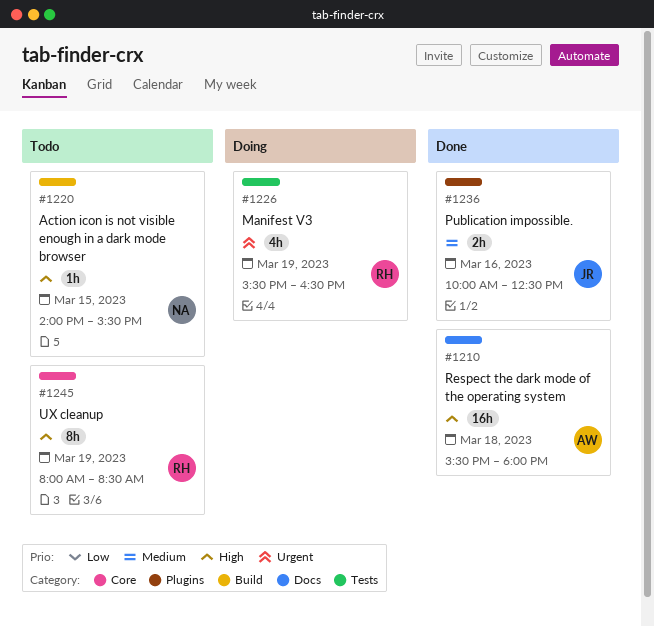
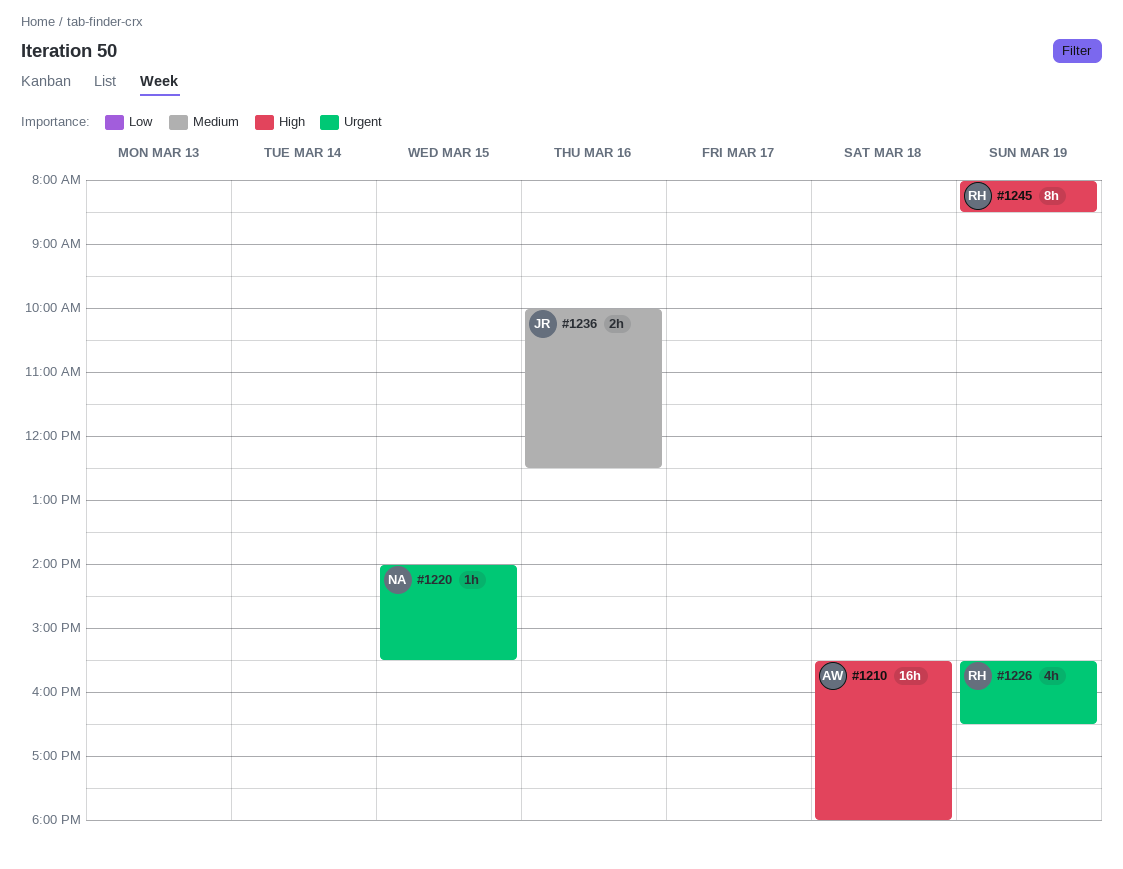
#1220, priority: High -> Urgent

